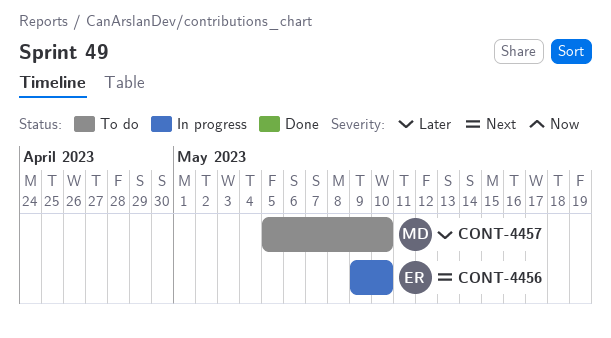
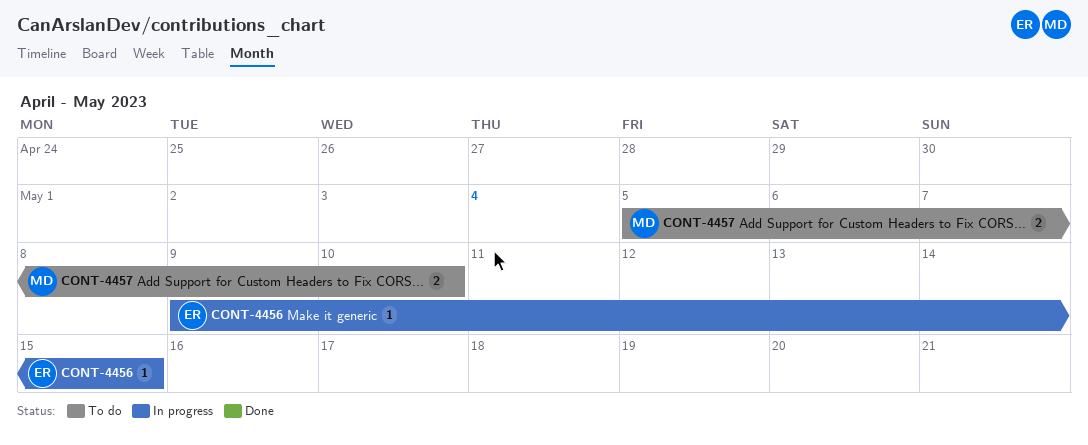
CONT-4456, due: May 10 -> May 15

